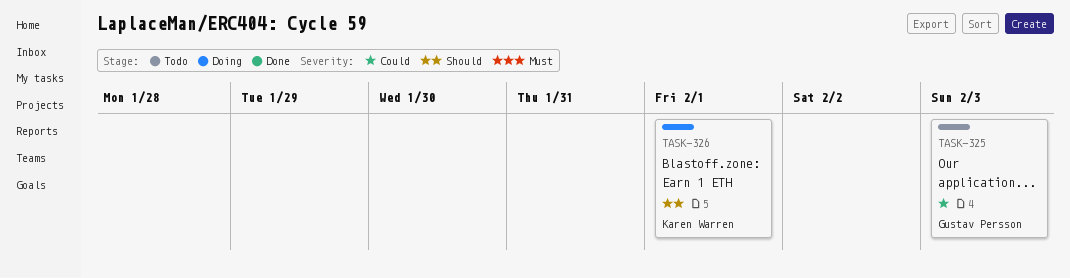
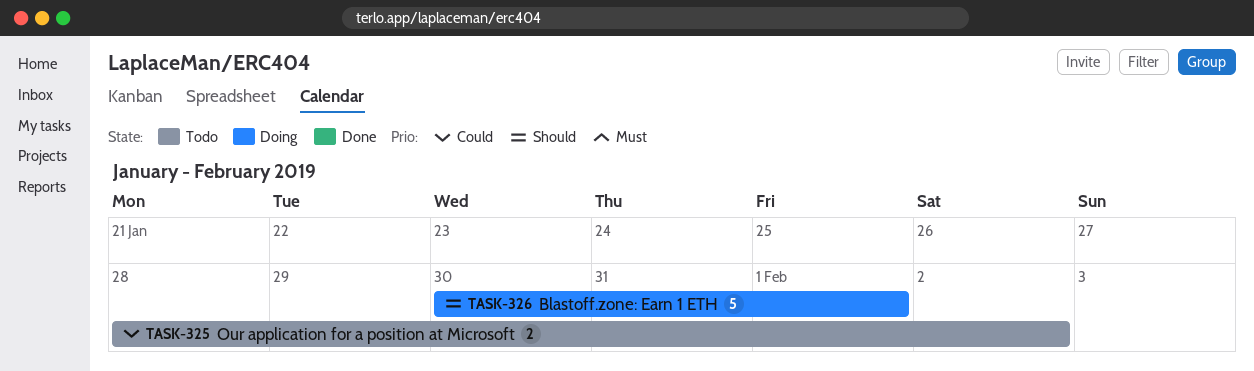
TASK-325, due: Feb 3 -> Feb 2

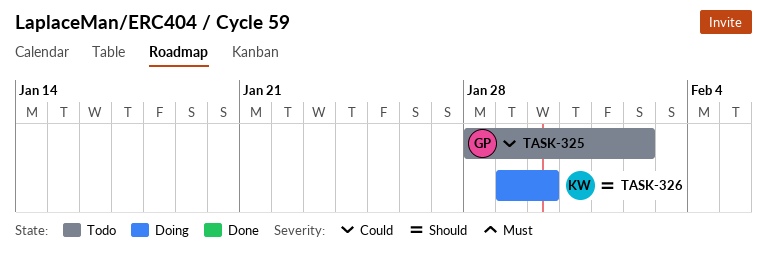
TASK-326, start: Jan 30 -> Jan 29
TASK-326, due: Feb 1 -> Jan 30

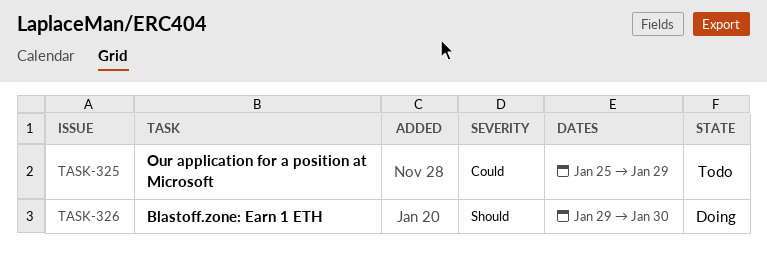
TASK-325, start: Jan 28 -> Jan 25
TASK-325, due: Feb 2 -> Jan 29

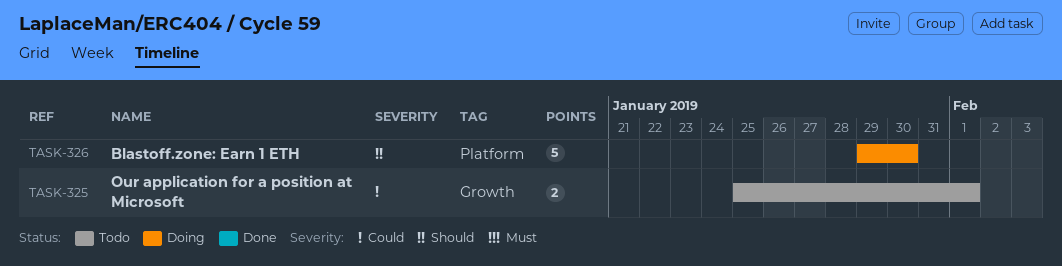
TASK-325, due: Jan 29 -> Feb 1

